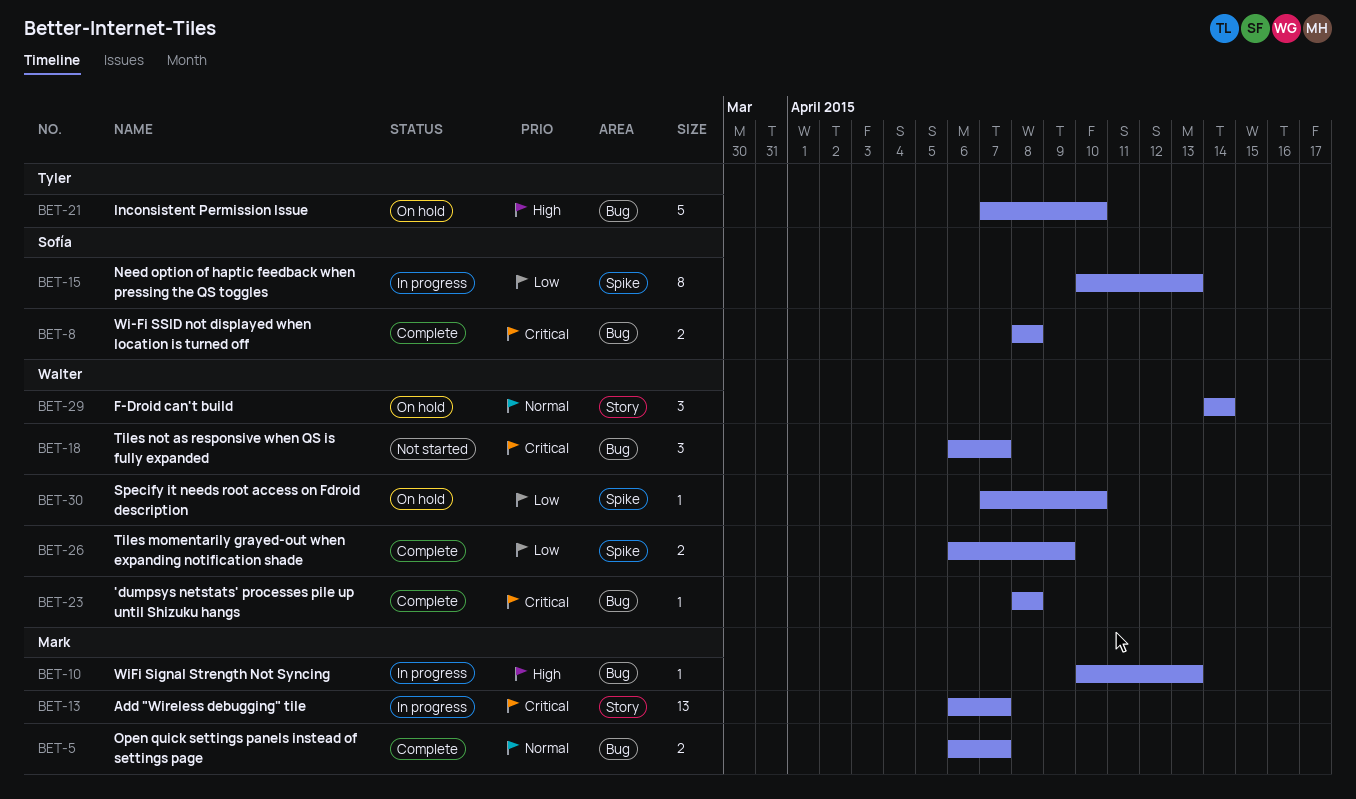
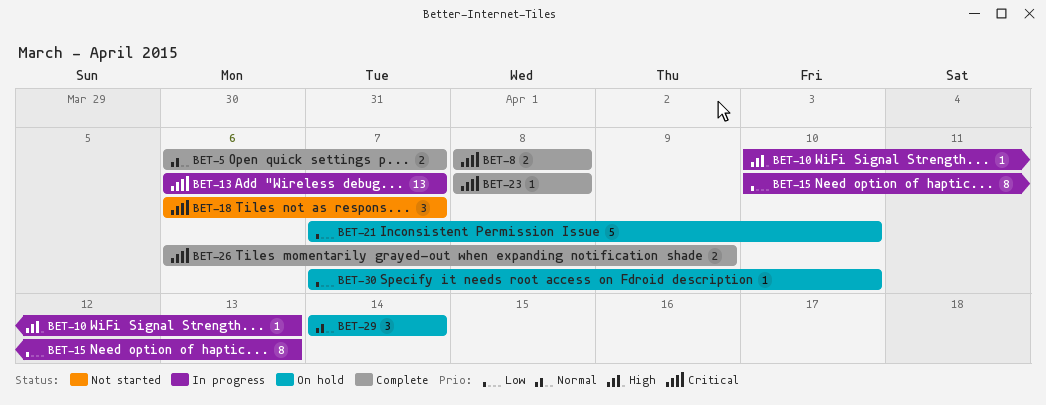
BET-21, priority: High -> Low
BET-26, priority: Low -> Critical

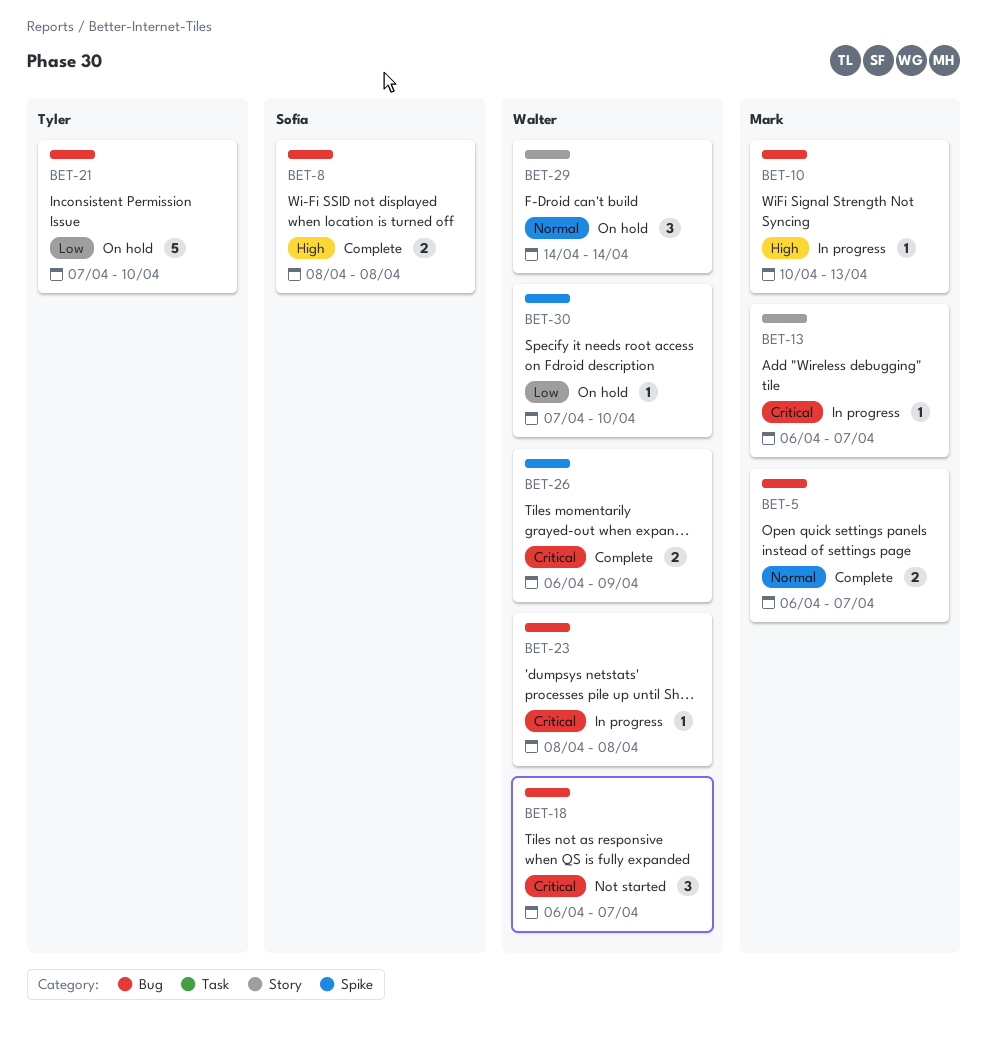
BET-8, priority: Critical -> High
BET-13, estimate: 13 -> 1
BET-15: present -> none
BET-23, status: Complete -> In progress

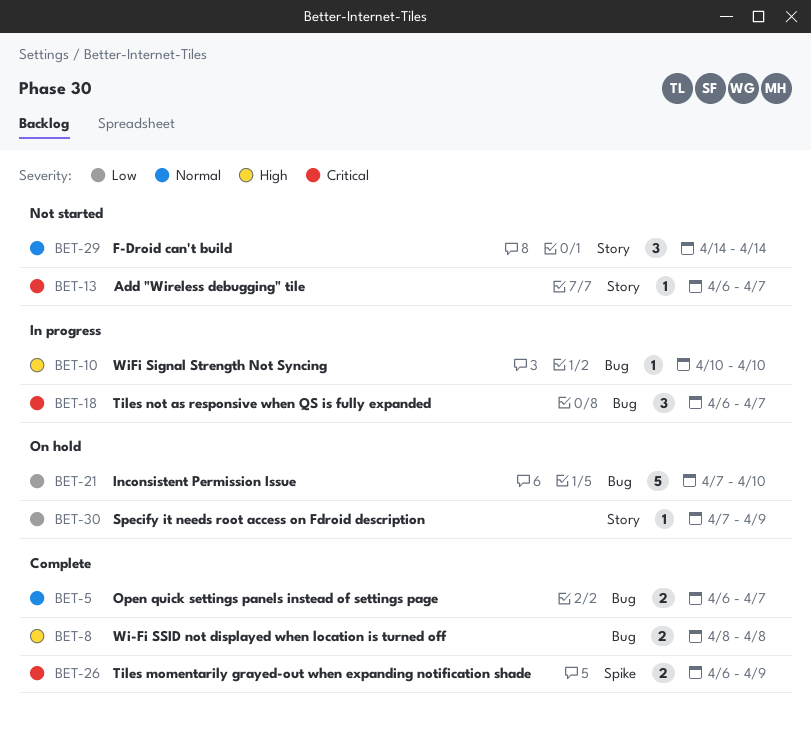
BET-10, due: Apr 13 -> Apr 10
BET-13, status: In progress -> Not started
BET-18, status: Not started -> In progress
BET-23: present -> none
BET-29, status: On hold -> Not started
BET-30, label: Spike -> Story
BET-30, due: Apr 10 -> Apr 9

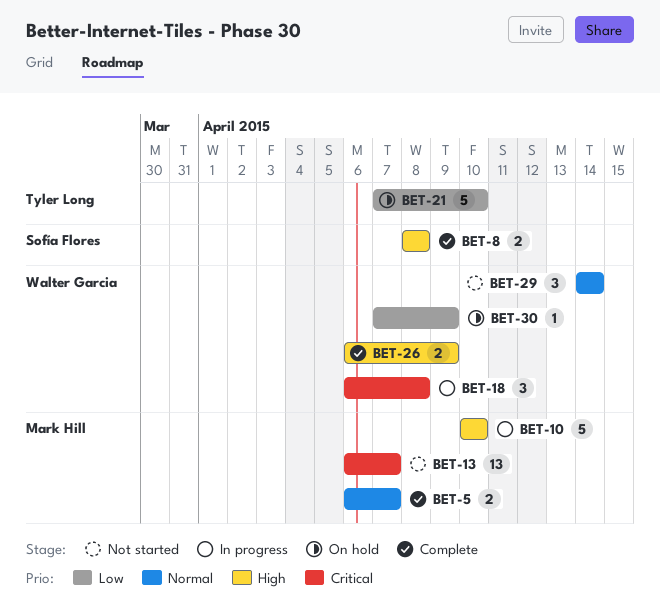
BET-10, estimate: 1 -> 5
BET-13, estimate: 1 -> 13
BET-18, due: Apr 7 -> Apr 8
BET-26, priority: Critical -> High

